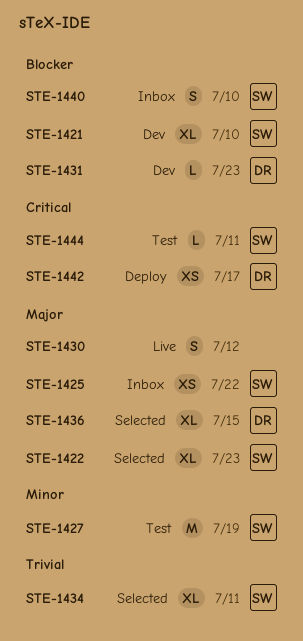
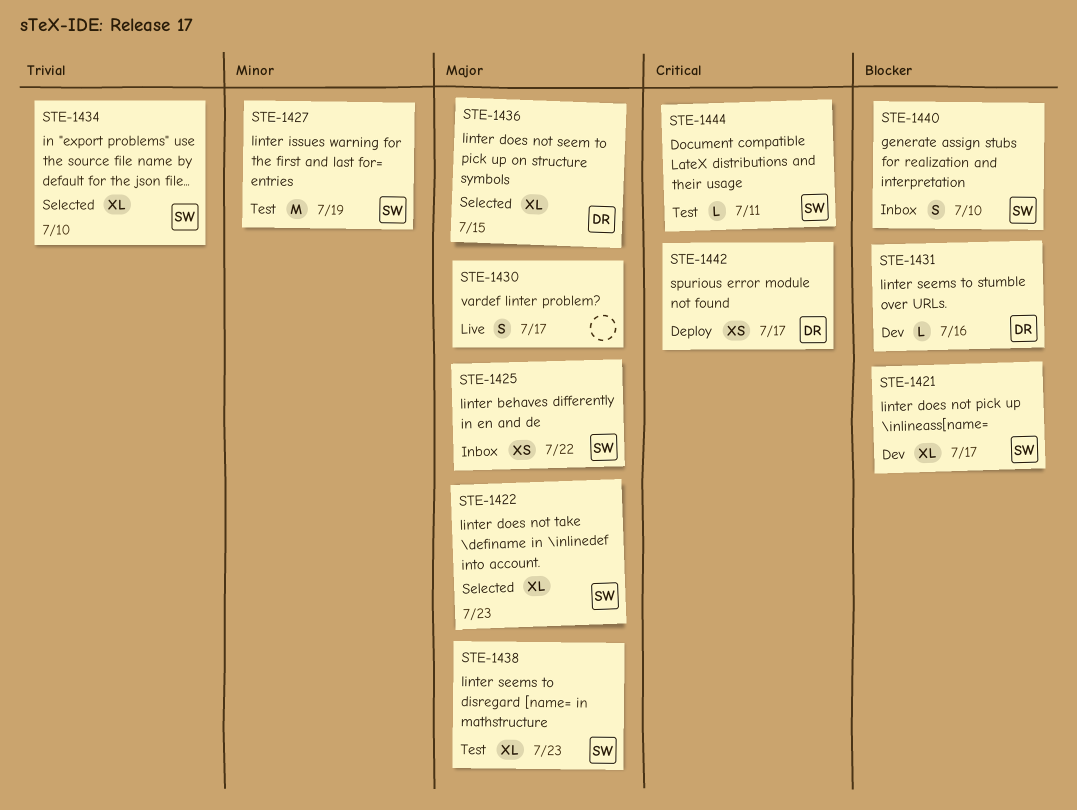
STE-1421, due: Jul 10 -> Jul 17
STE-1430, due: Jul 12 -> Jul 17
STE-1431, due: Jul 23 -> Jul 16
STE-1434, due: Jul 11 -> Jul 10
STE-1438: none -> present

